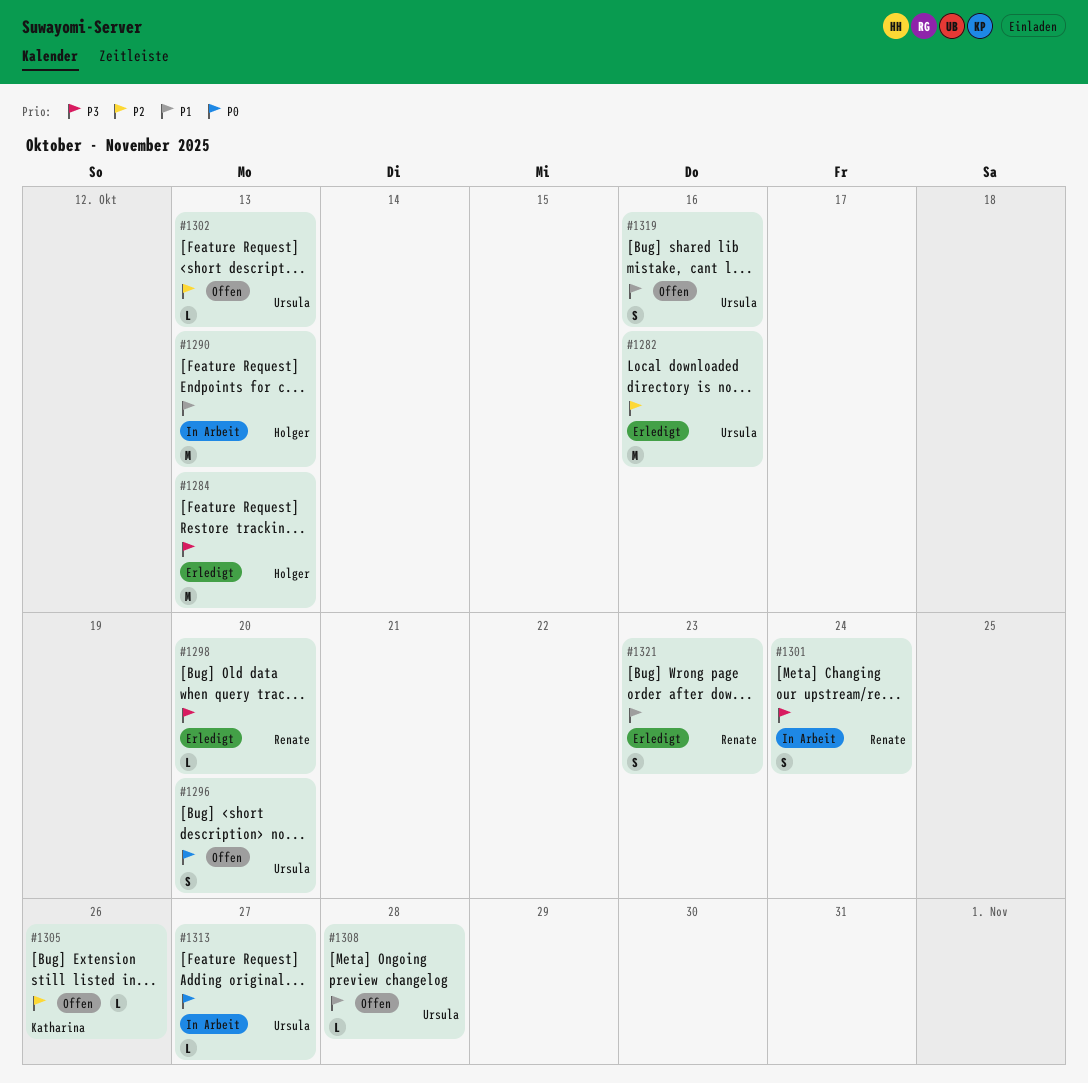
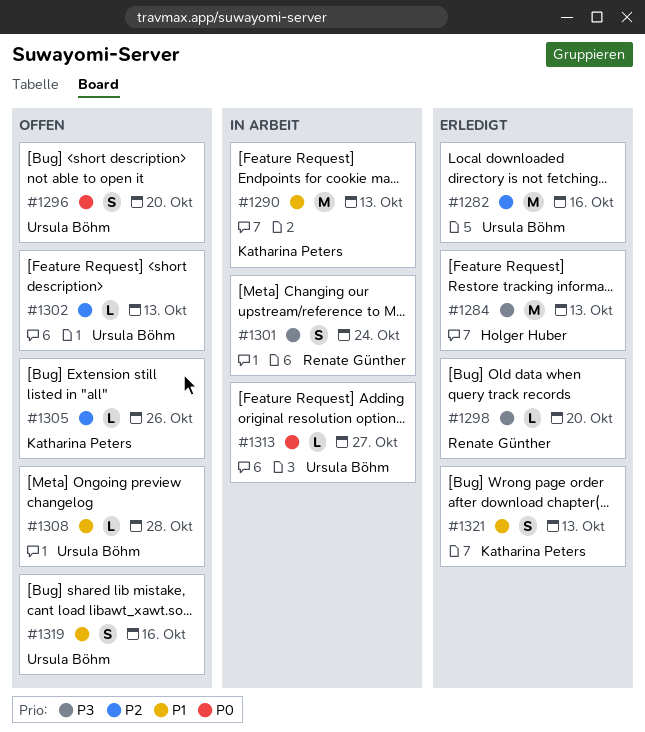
#1290, owner: Holger Huber -> Katharina Peters
#1321, owner: Renate Günther -> Katharina Peters
#1321, due: Oct 23 -> Oct 13

